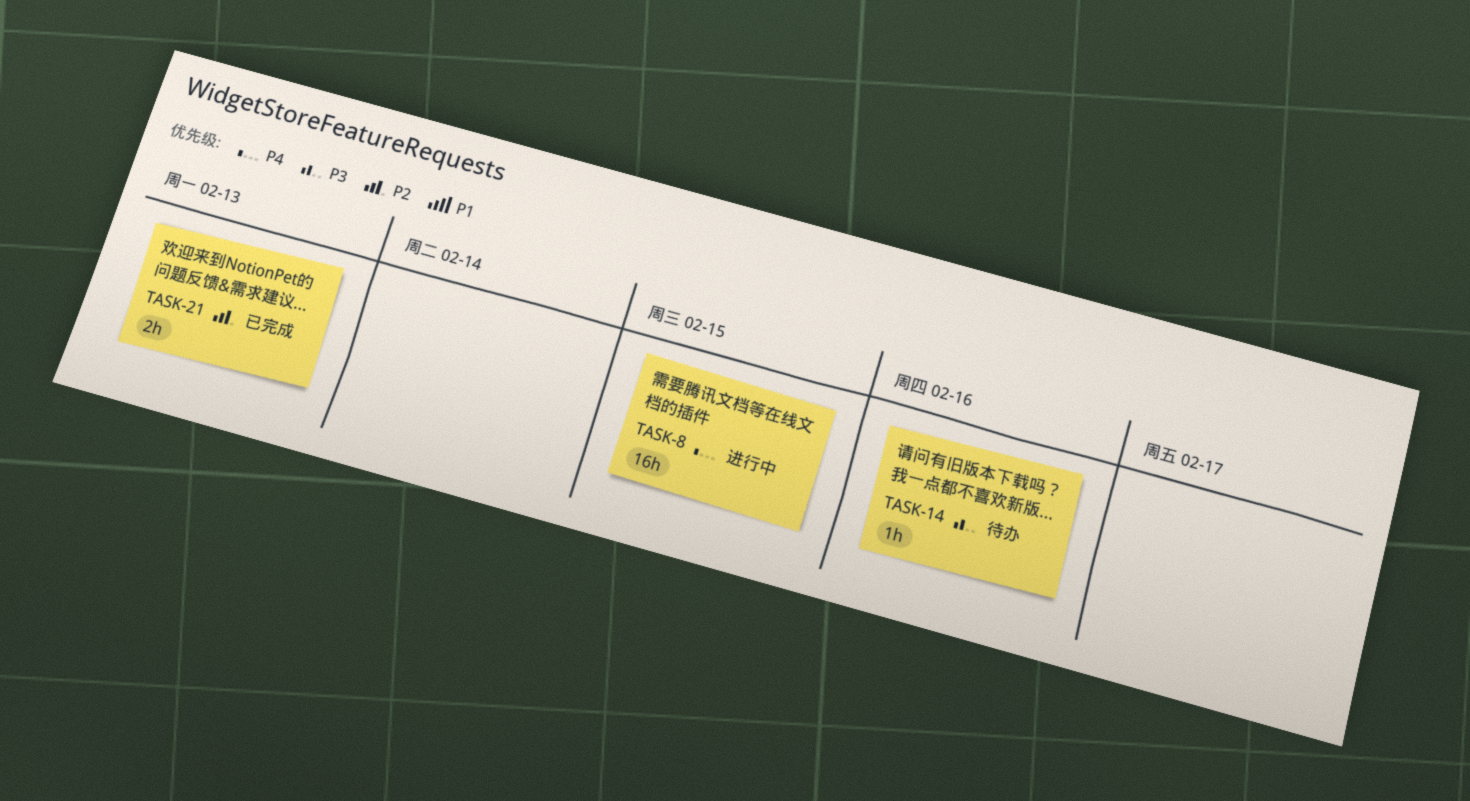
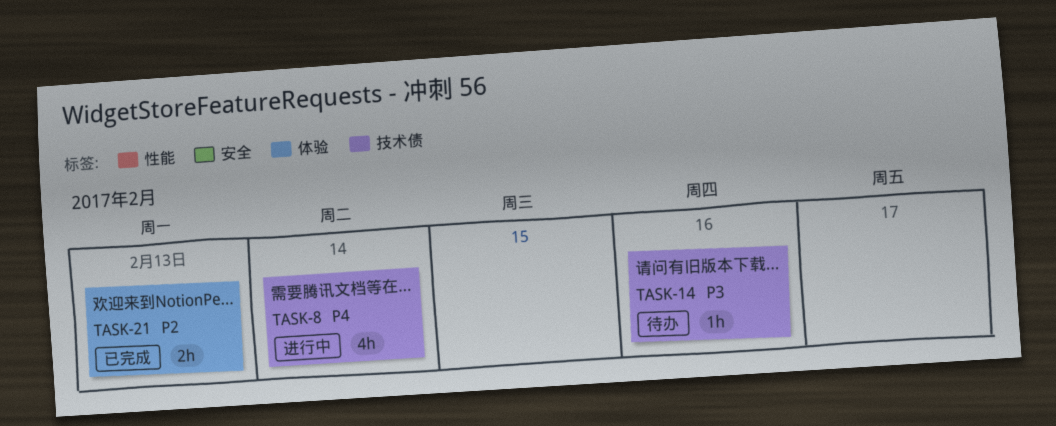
TASK-8, estimate: 16h -> 4h
TASK-8, due: Feb 15 -> Feb 14

